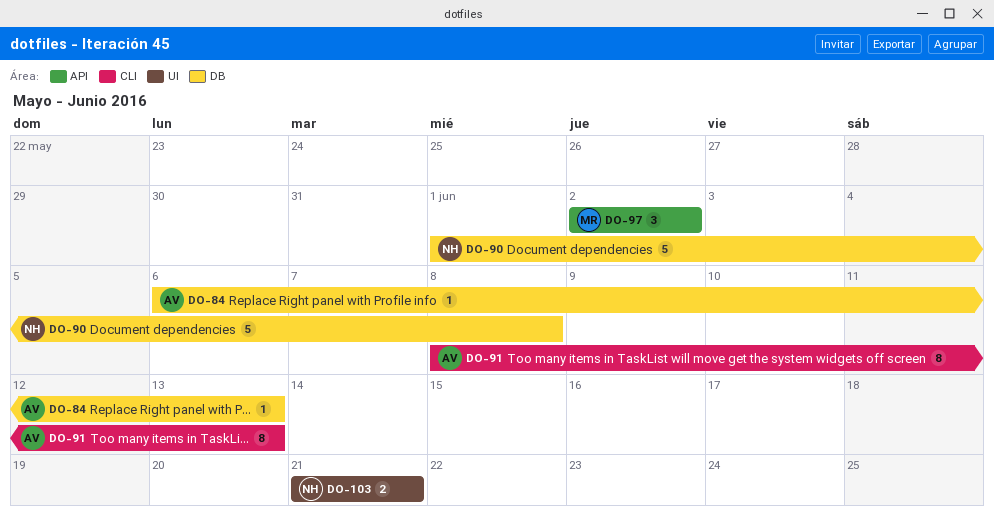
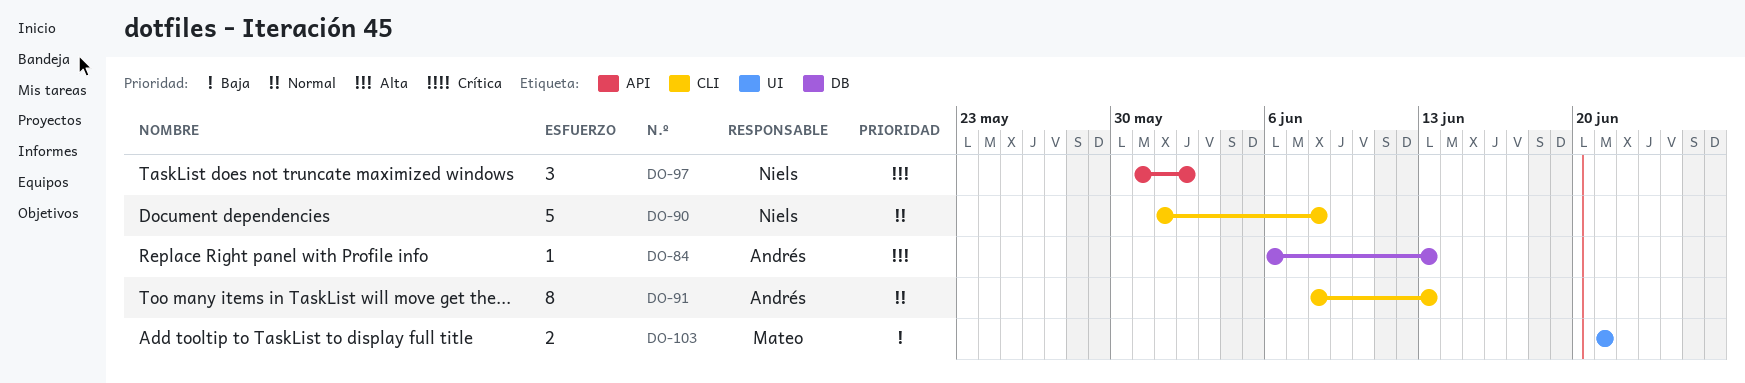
DO-90, label: DB -> CLI
DO-97, owner: Mateo -> Niels
DO-97, start: Jun 2 -> May 31
DO-103, owner: Niels -> Mateo

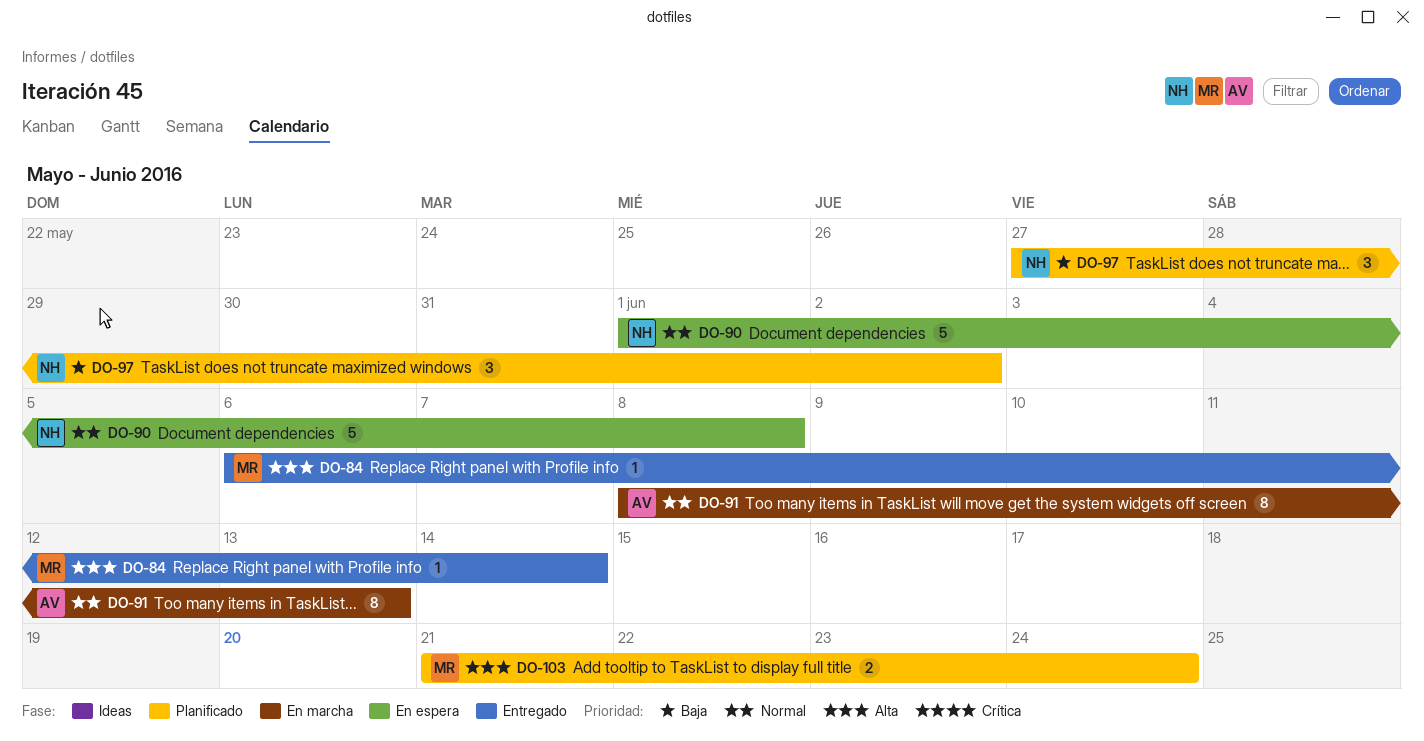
DO-84, owner: Andrés -> Mateo
DO-84, due: Jun 13 -> Jun 14
DO-97, priority: Alta -> Baja
DO-97, start: May 31 -> May 27
DO-103, priority: Baja -> Alta
DO-103, due: Jun 21 -> Jun 24

